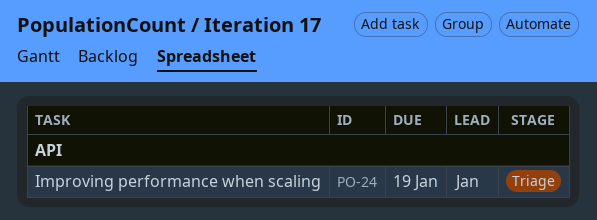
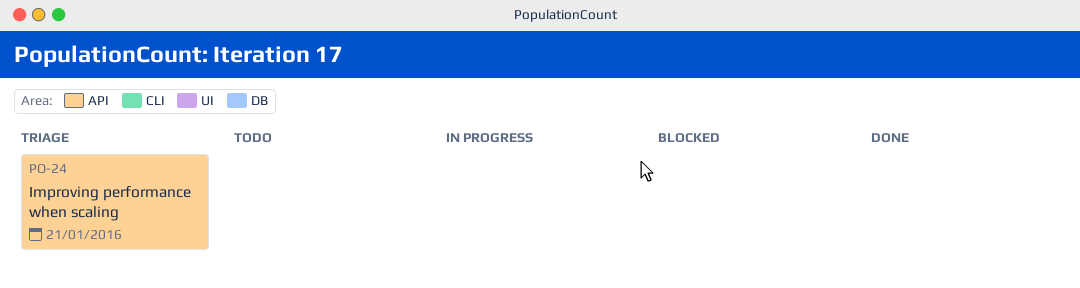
PO-24, due: Jan 19 -> Jan 21

